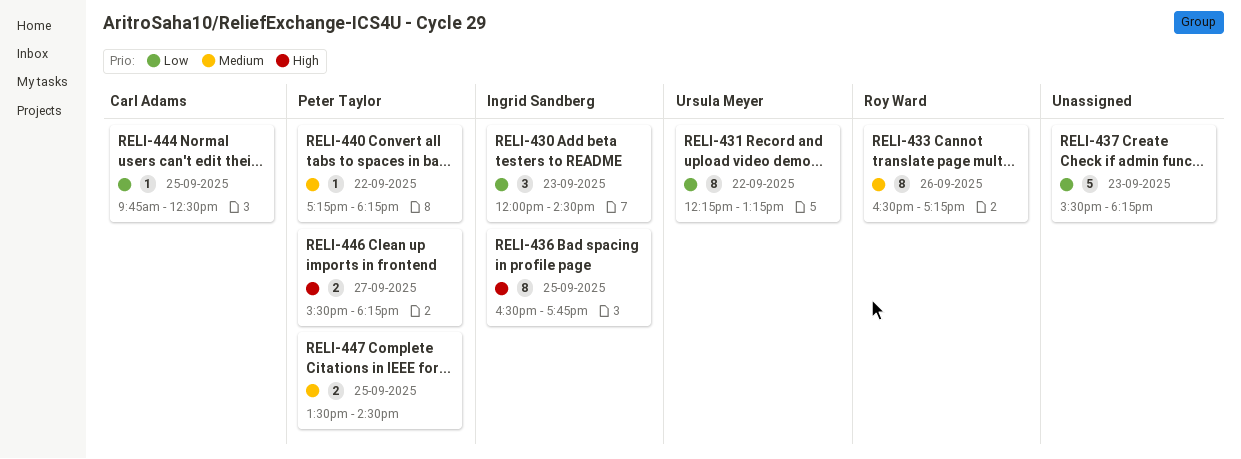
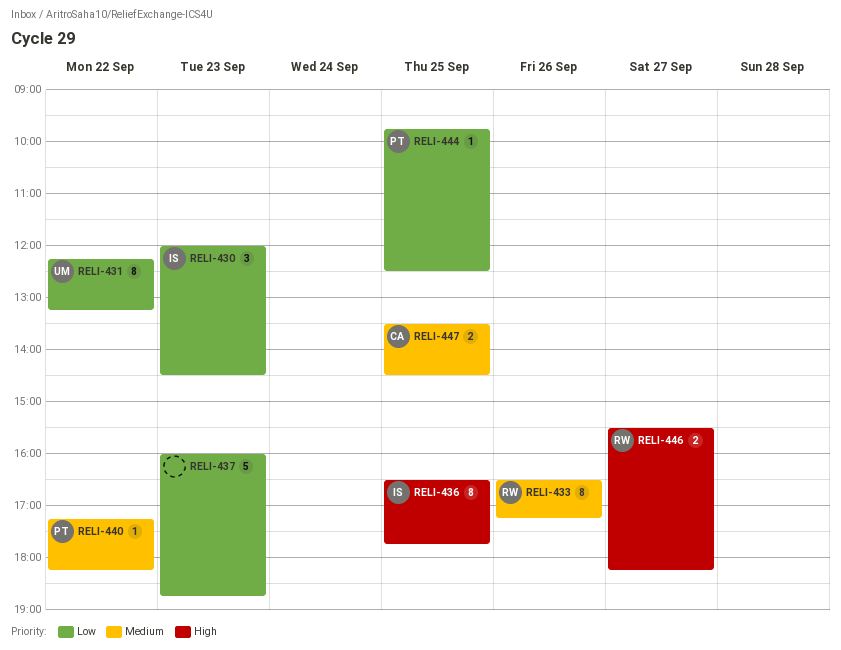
RELI-437, begins: 15:30 -> 16:00
RELI-437, ends: 18:15 -> 18:45
RELI-444, owner: Carl Adams -> Peter Taylor
RELI-446, owner: Peter Taylor -> Roy Ward
RELI-447, owner: Peter Taylor -> Carl Adams

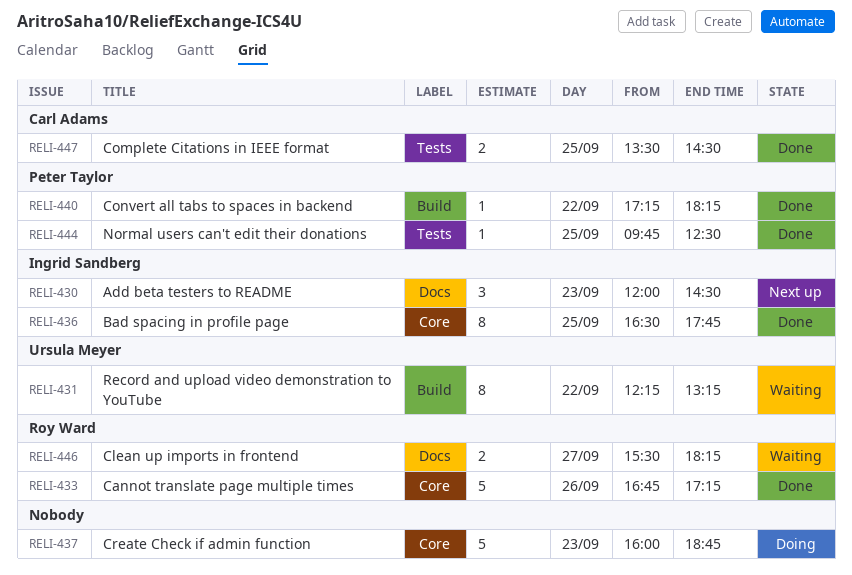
RELI-433, estimate: 8 -> 5
RELI-433, begins: 16:30 -> 16:45

